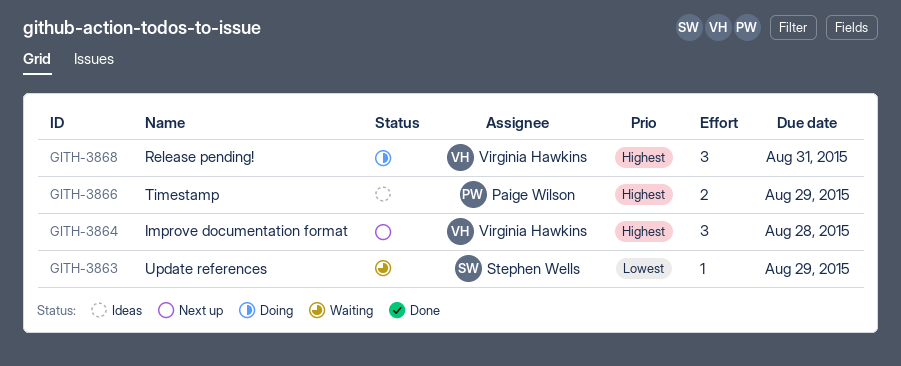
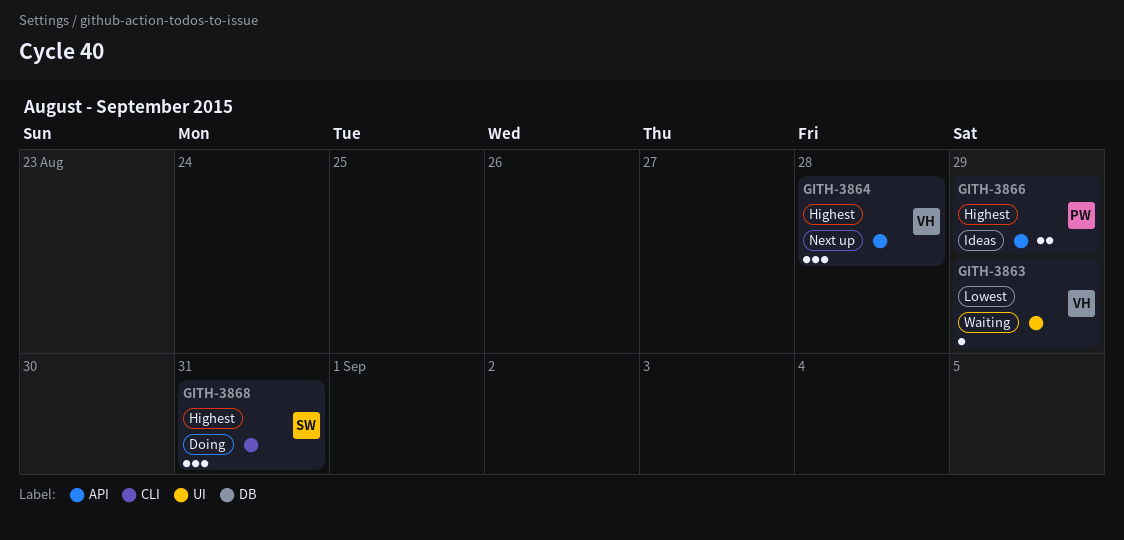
GITH-3863, owner: Stephen Wells -> Virginia Hawkins
GITH-3868, owner: Virginia Hawkins -> Stephen Wells

